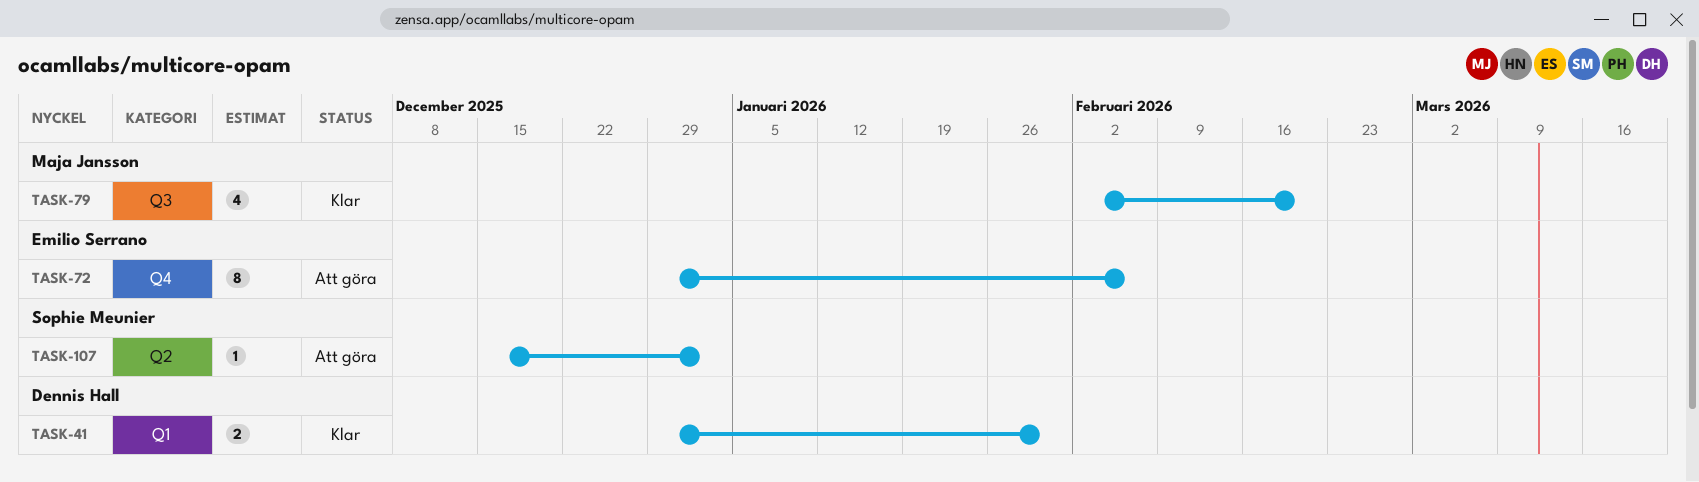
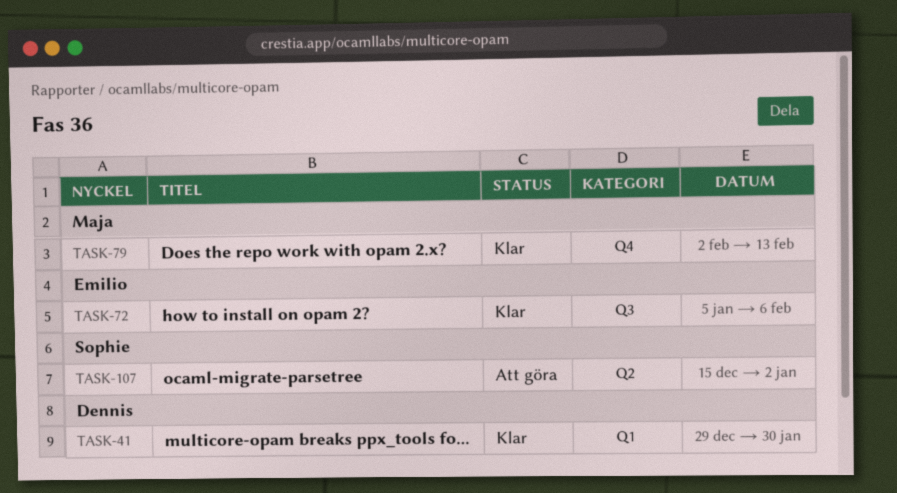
TASK-72, status: Att göra -> Klar
TASK-72, label: Q4 -> Q3
TASK-72, start: Dec 29 -> Jan 5
TASK-79, label: Q3 -> Q4
TASK-79, due: Feb 20 -> Feb 13

